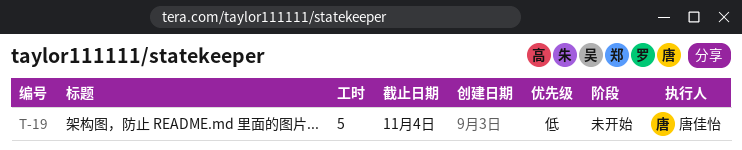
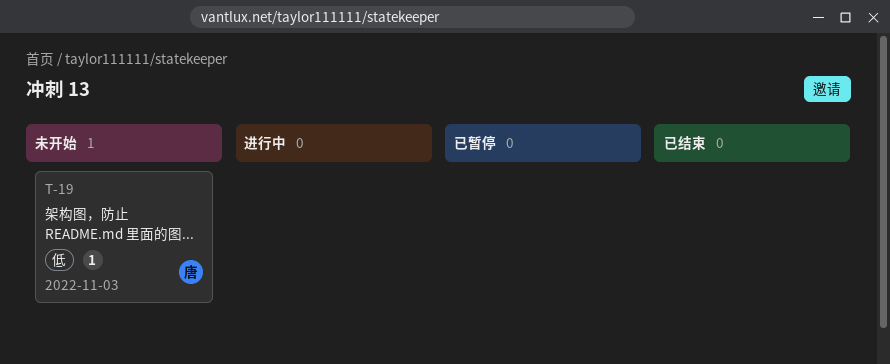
T-19, estimate: 5 -> 1
T-19, due: Nov 4 -> Nov 3

